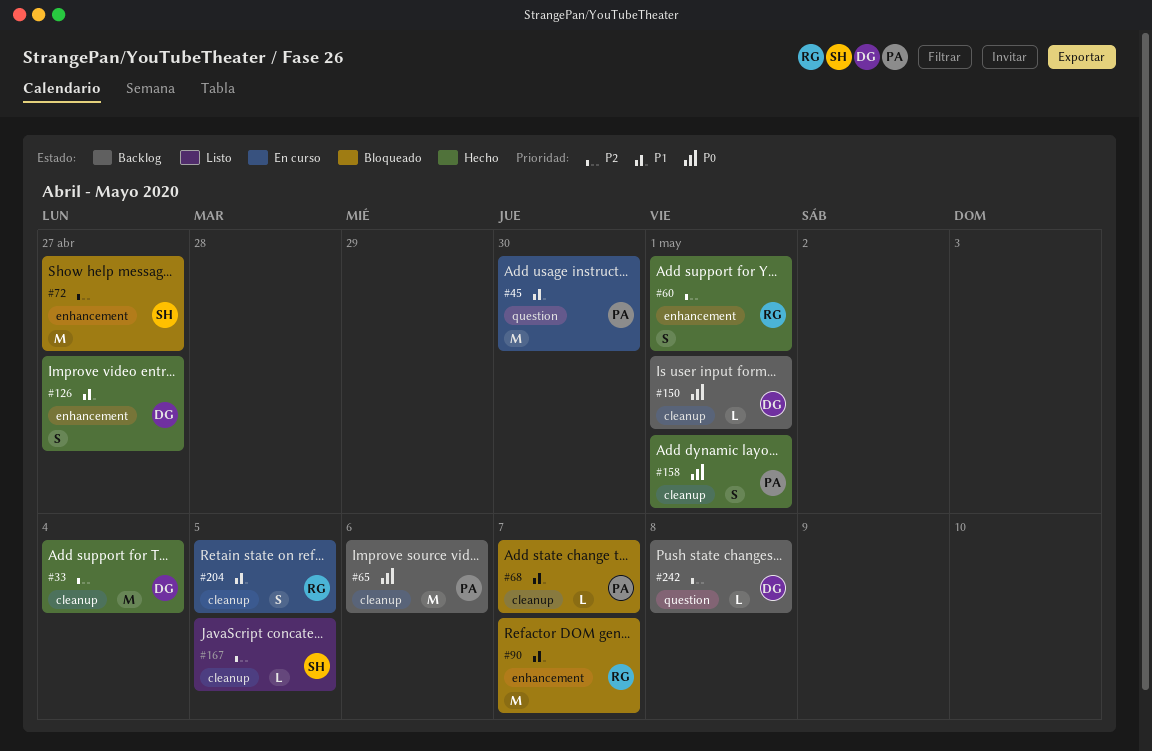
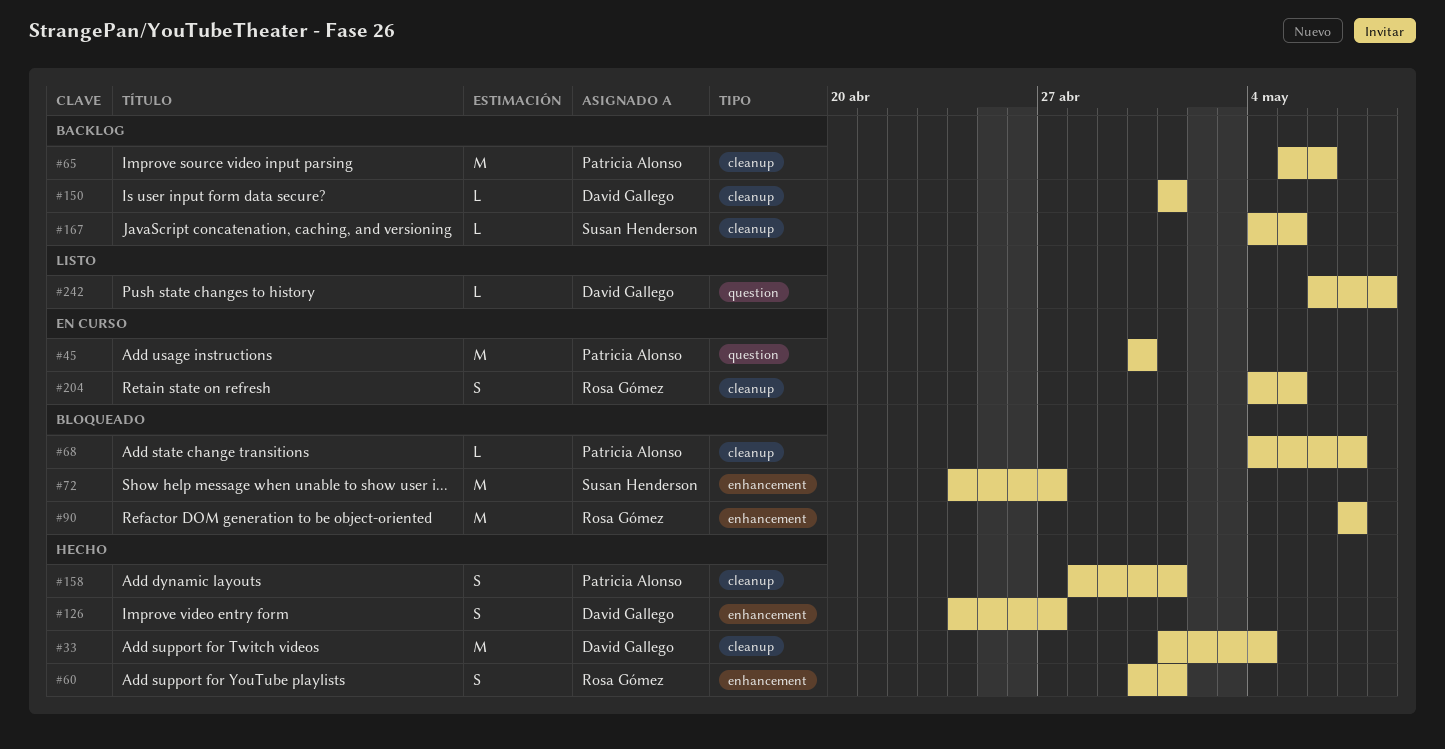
#167, status: Listo -> Backlog
#242, status: Backlog -> Listo

